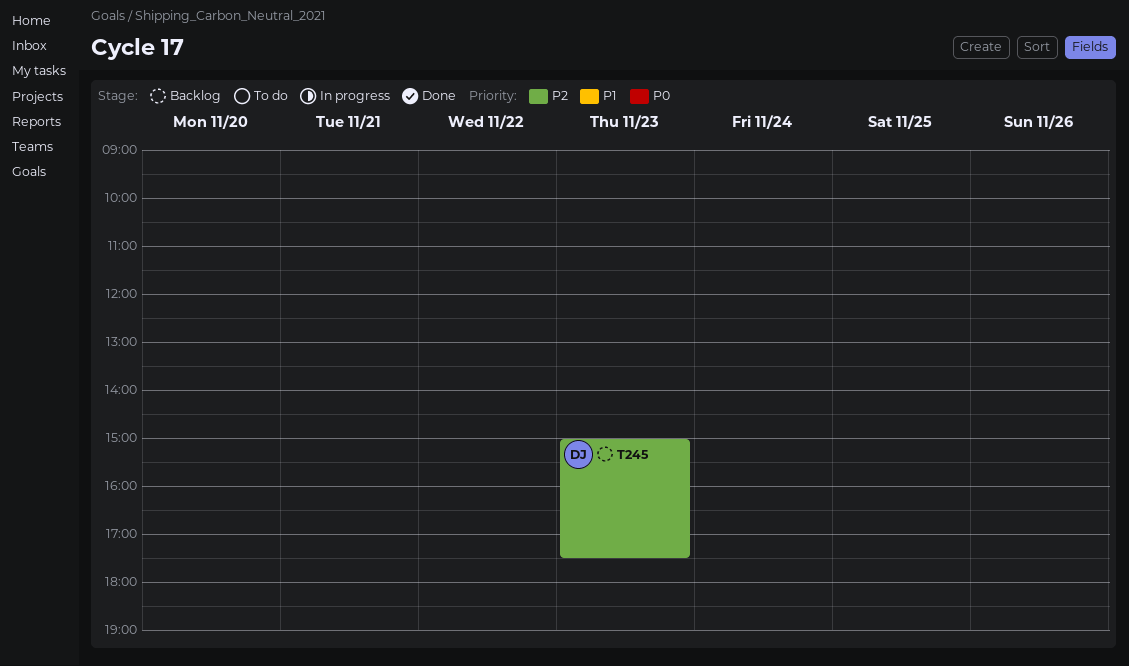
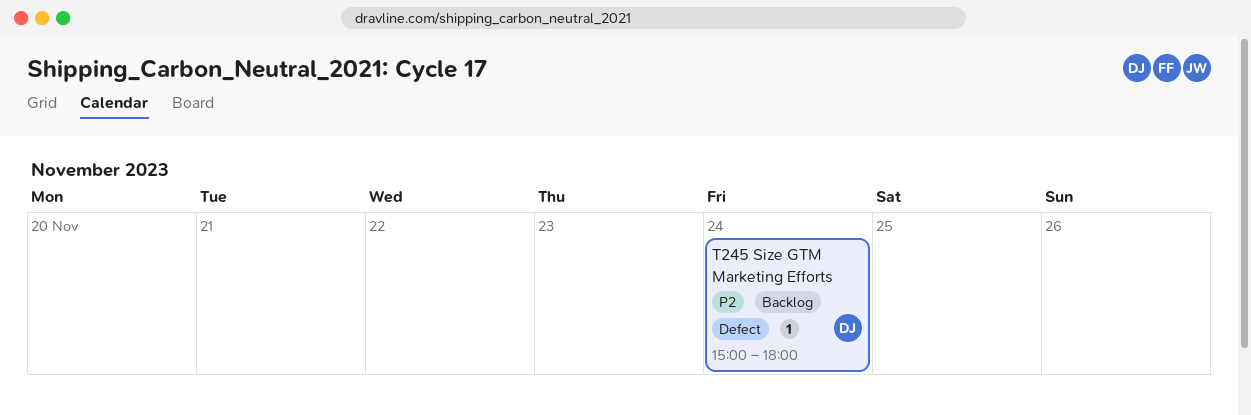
T245, day: Nov 23 -> Nov 24
T245, ends: 17:30 -> 18:00

